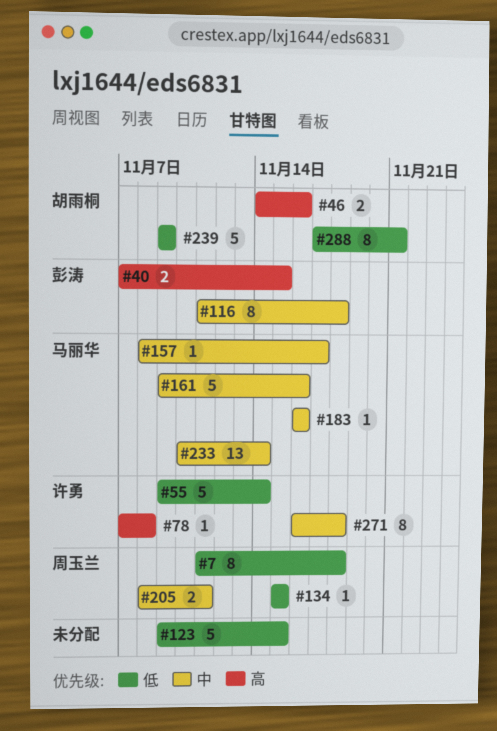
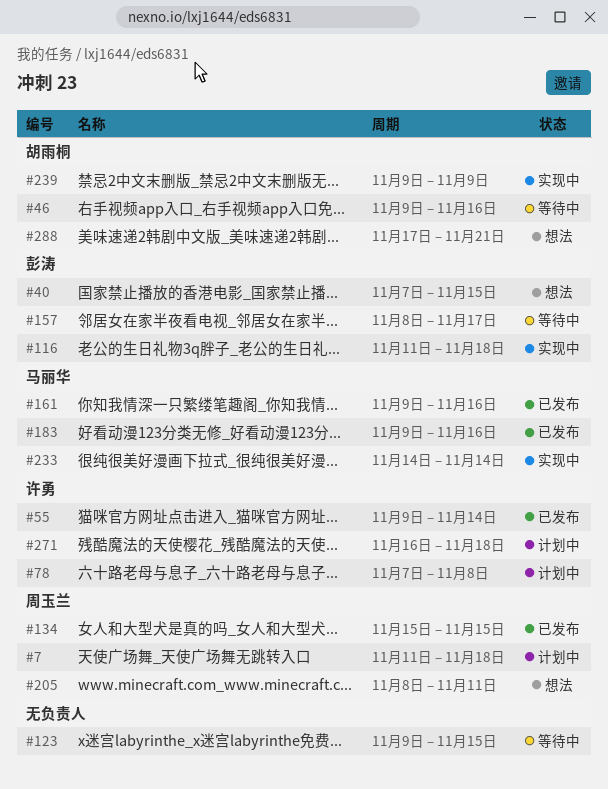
#46, start: Nov 14 -> Nov 9
#157, owner: 马丽华 -> 彭涛
#183, start: Nov 16 -> Nov 9
#233, start: Nov 10 -> Nov 14

